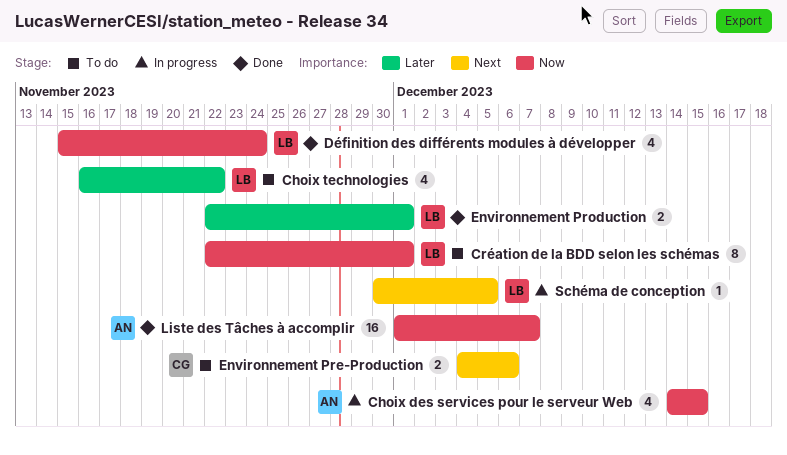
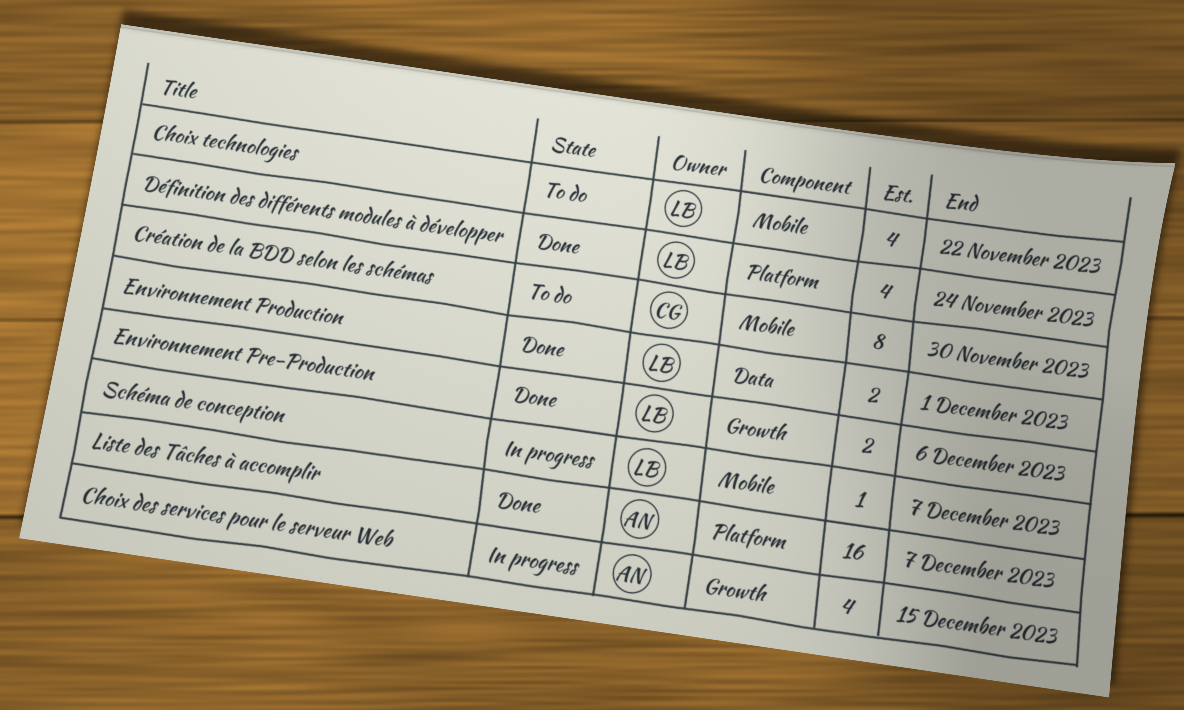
Création de la BDD selon les schémas, owner: LB -> CG
Création de la BDD selon les schémas, due: Dec 1 -> Nov 30
Environnement Pre-Production, status: To do -> Done
Environnement Pre-Production, owner: CG -> LB
Schéma de conception, due: Dec 5 -> Dec 7

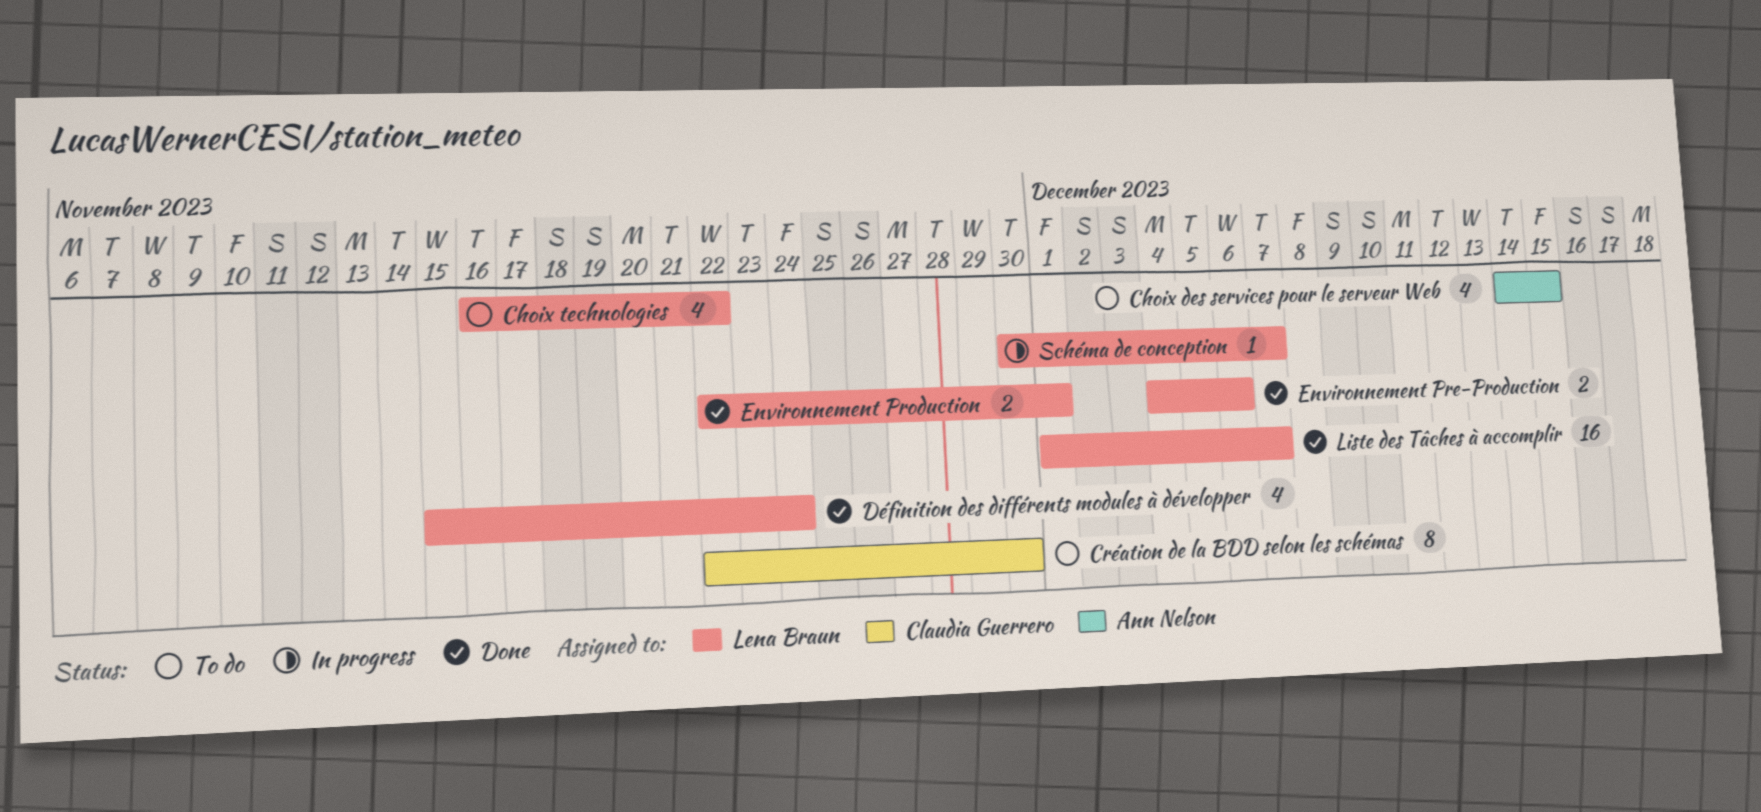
Choix des services pour le serveur Web, status: In progress -> To do
Liste des Tâches à accomplir, owner: Ann Nelson -> Lena Braun

